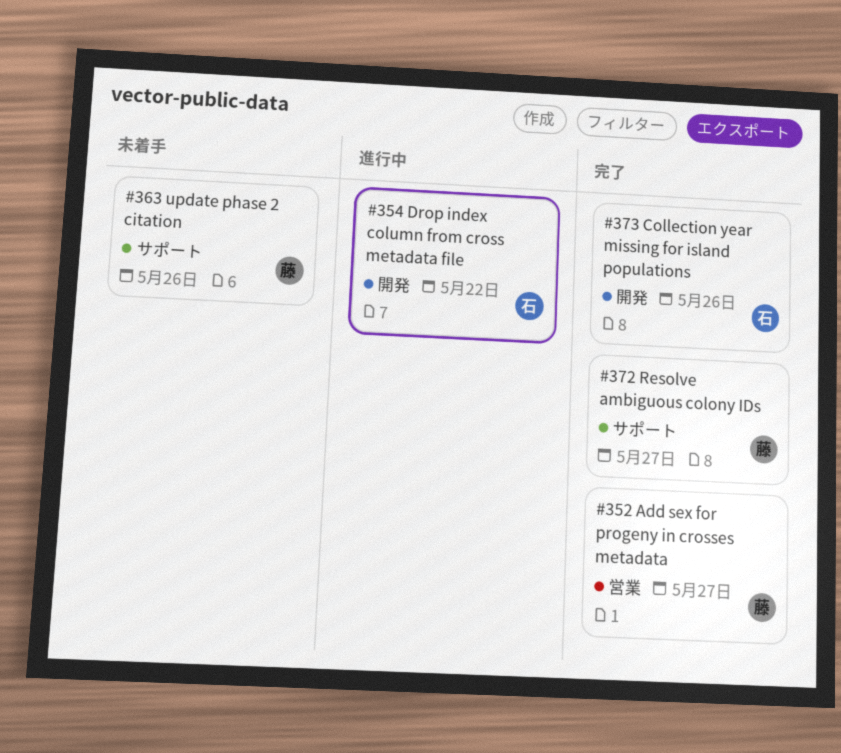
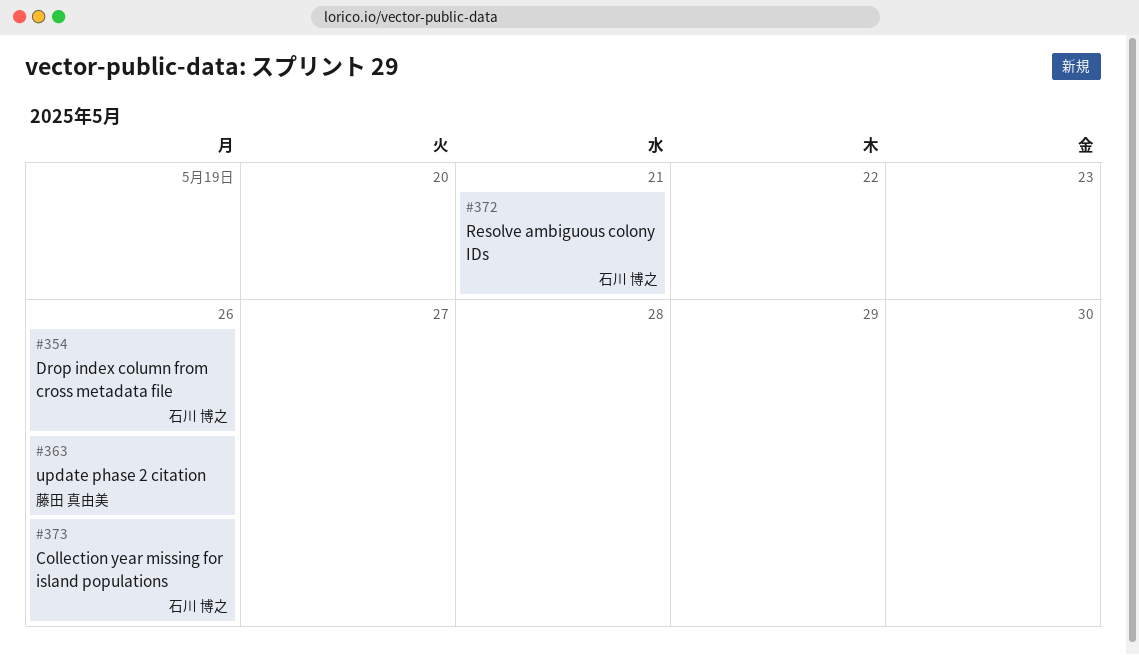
#352: present -> none
#354, due: May 22 -> May 26
#372, owner: 藤田 真由美 -> 石川 博之
#372, due: May 27 -> May 21

